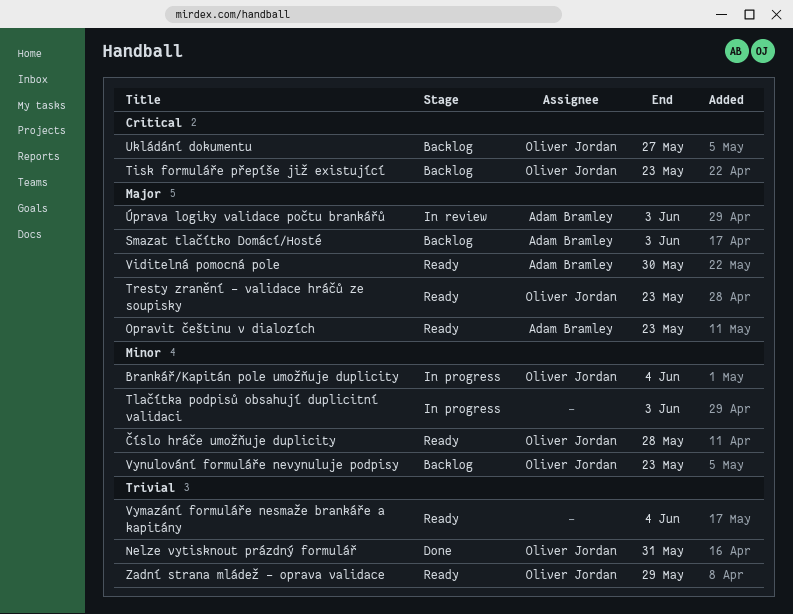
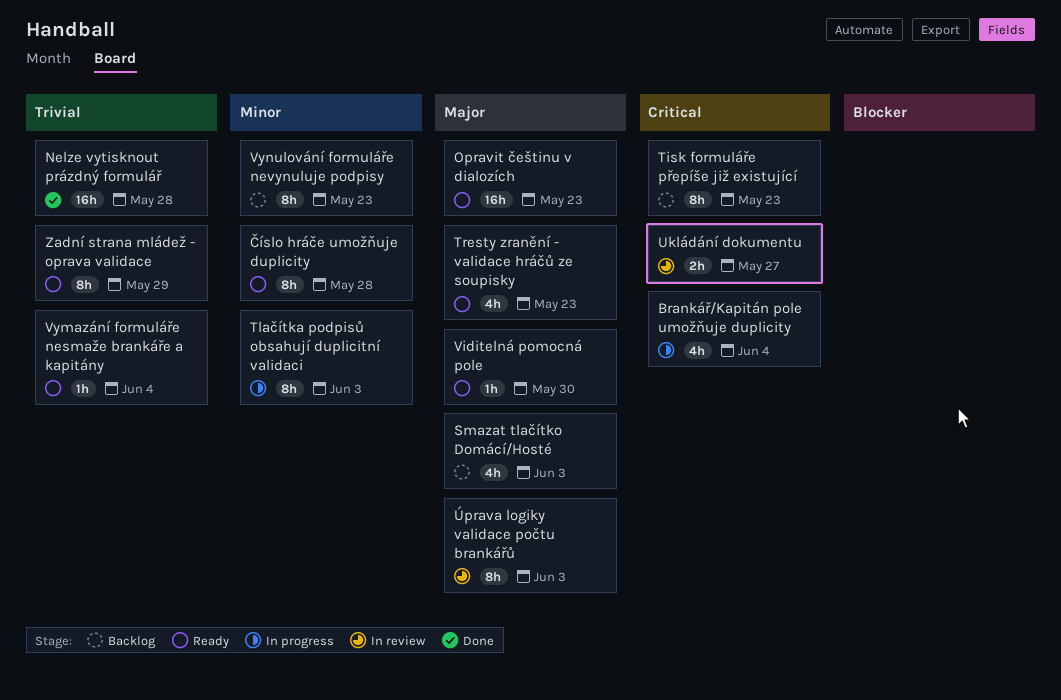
Brankář/Kapitán pole umožňuje duplicity, priority: Minor -> Critical
Nelze vytisknout prázdný formulář, due: May 31 -> May 28
Ukládání dokumentu, status: Backlog -> In review

